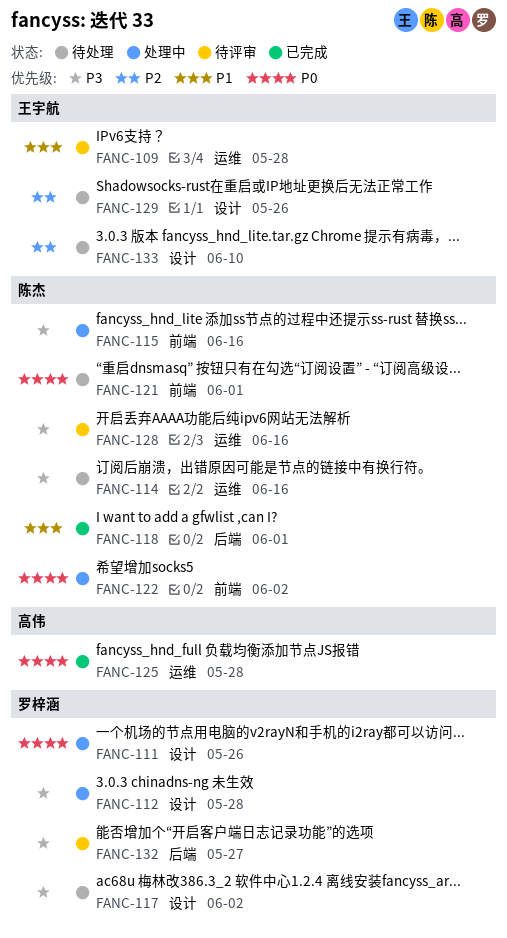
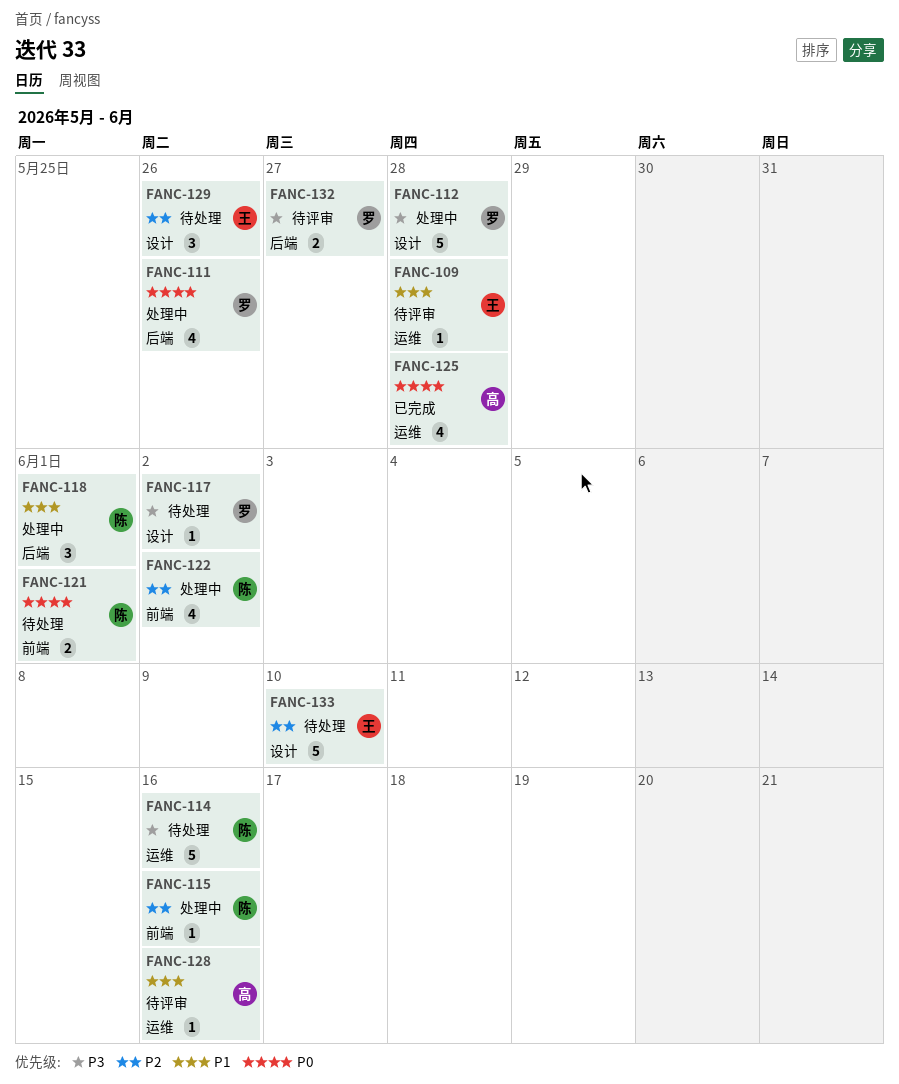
FANC-111, label: 设计 -> 后端
FANC-115, priority: P3 -> P2
FANC-118, status: 已完成 -> 处理中
FANC-122, priority: P0 -> P2
FANC-128, owner: 陈杰 -> 高伟
FANC-128, priority: P3 -> P1

